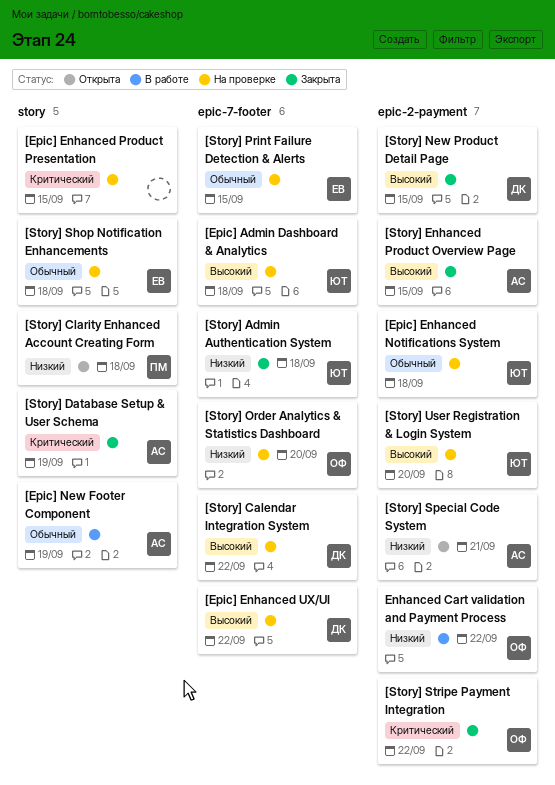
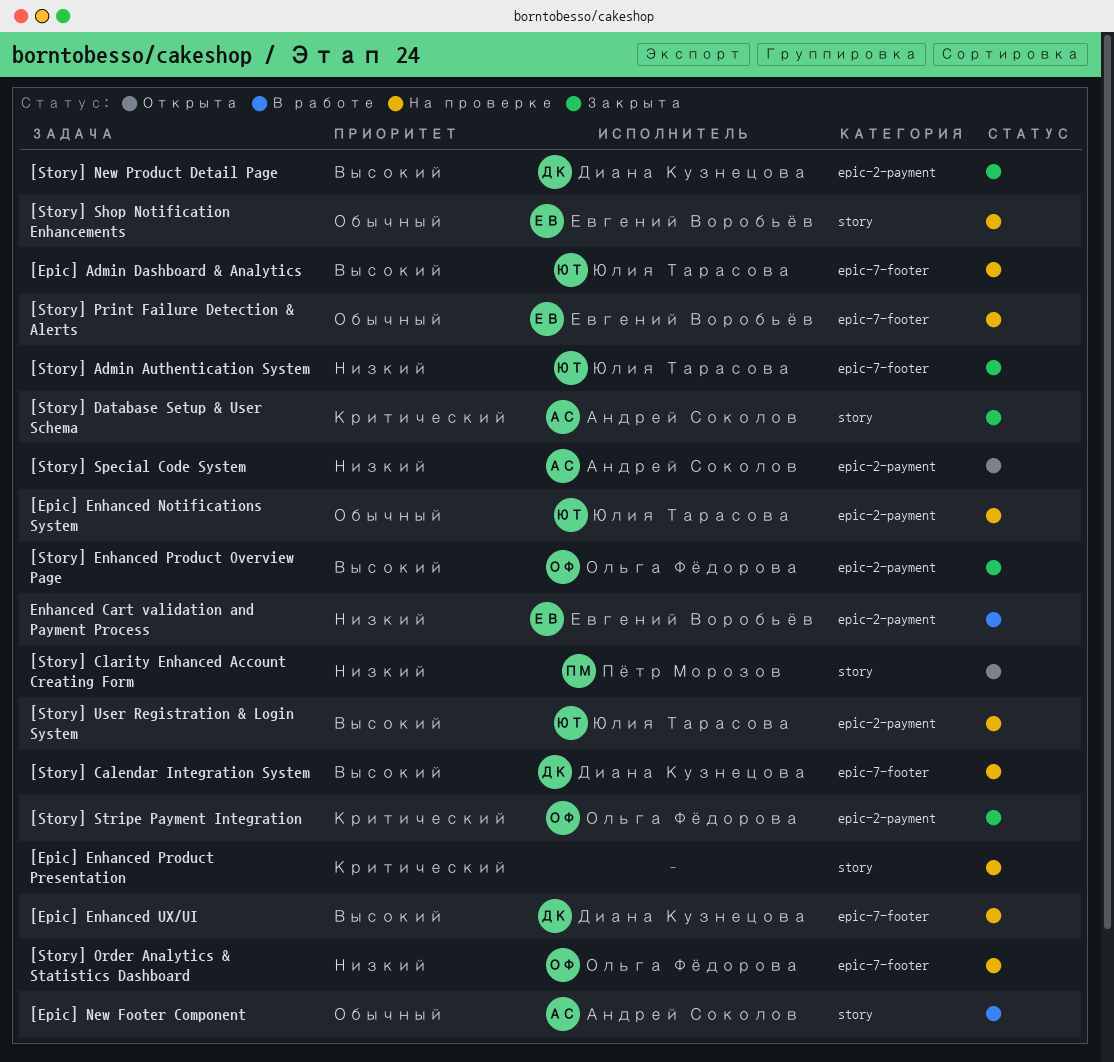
[Story] Enhanced Product Overview Page, owner: Андрей Соколов -> Ольга Фёдорова
Enhanced Cart validation and Payment Process, owner: Ольга Фёдорова -> Евгений Воробьёв

